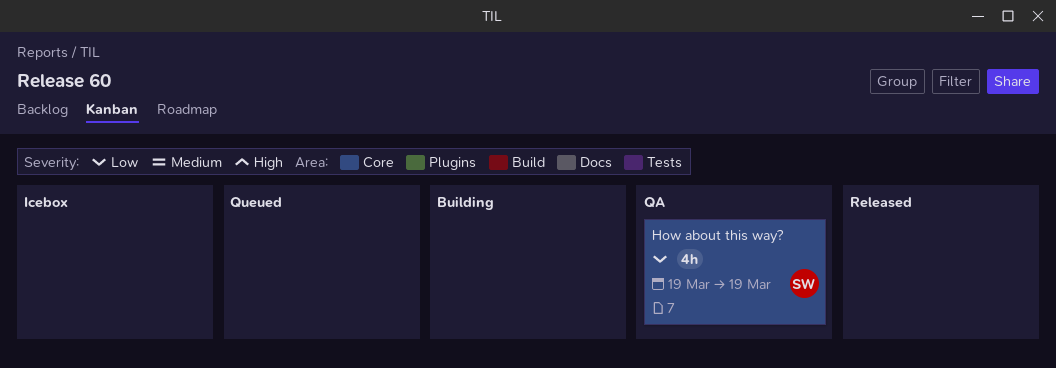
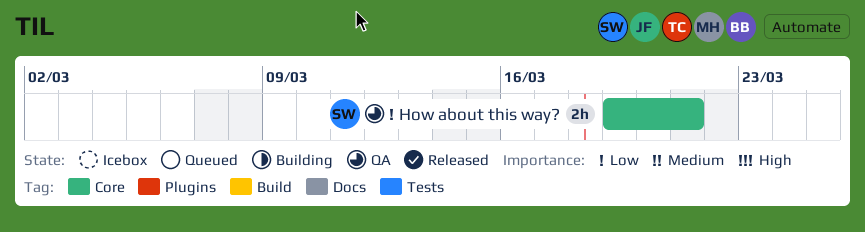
How about this way?, estimate: 4h -> 2h
How about this way?, due: Mar 19 -> Mar 21

